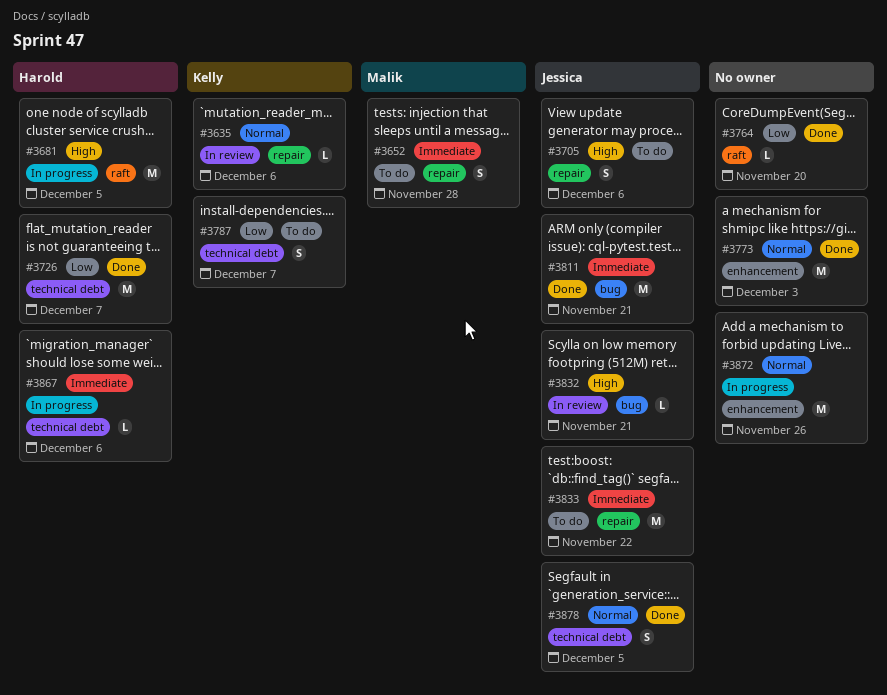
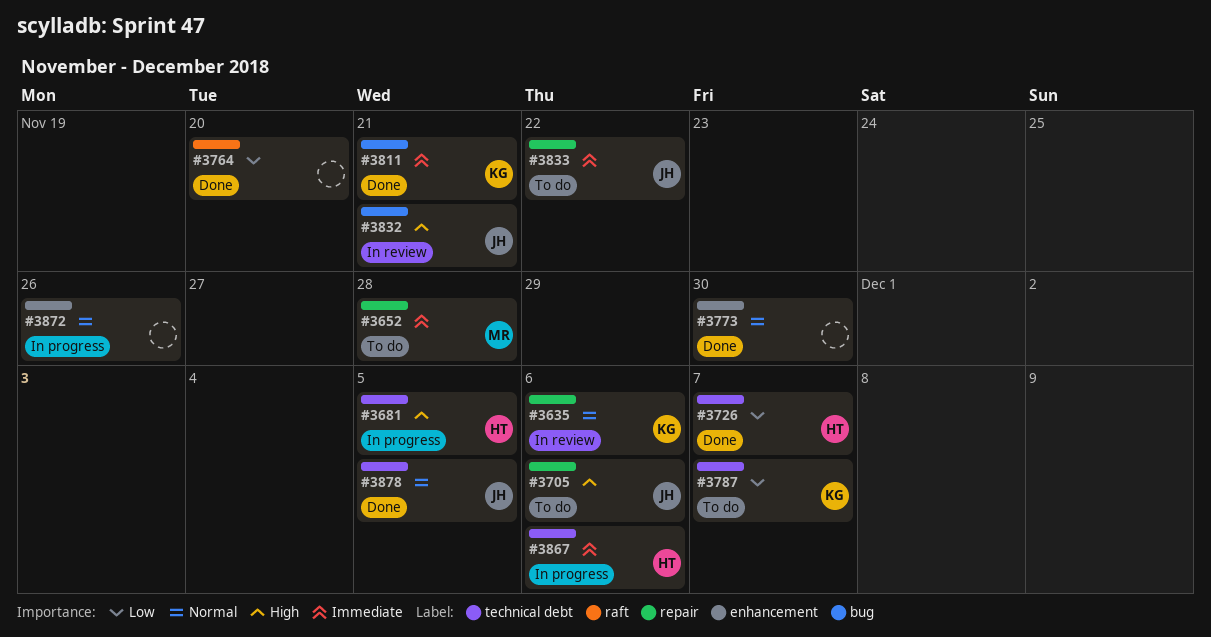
#3681, label: raft -> technical debt
#3773, due: Dec 3 -> Nov 30
#3811, owner: Jessica -> Kelly

